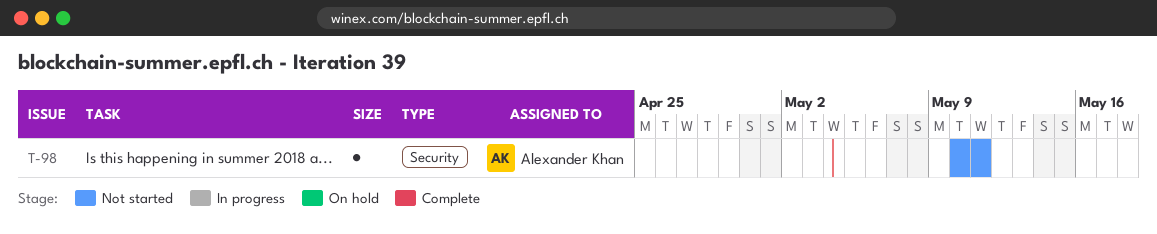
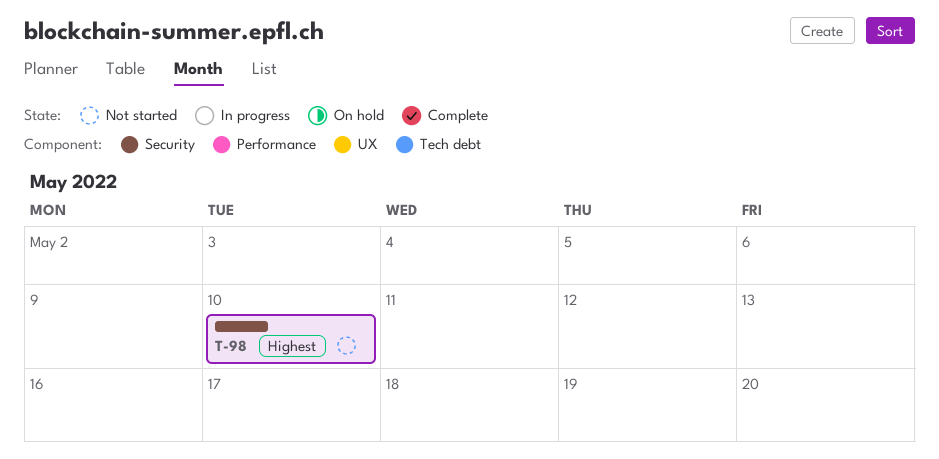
T-98, due: May 11 -> May 10

